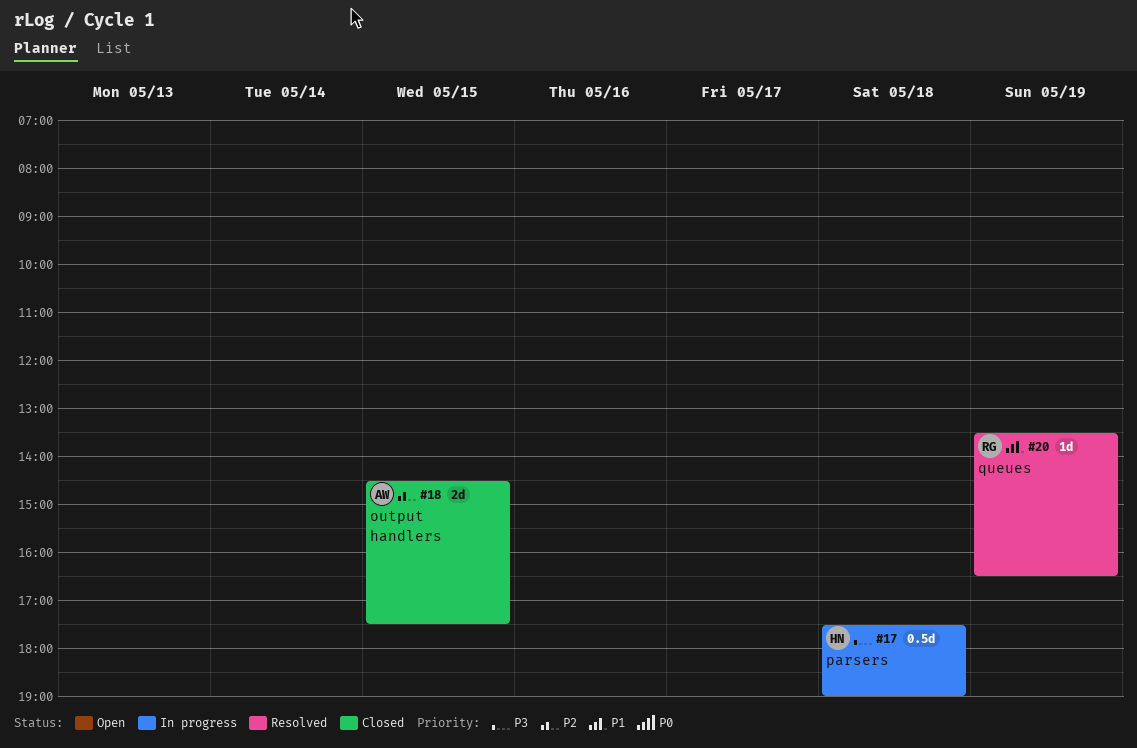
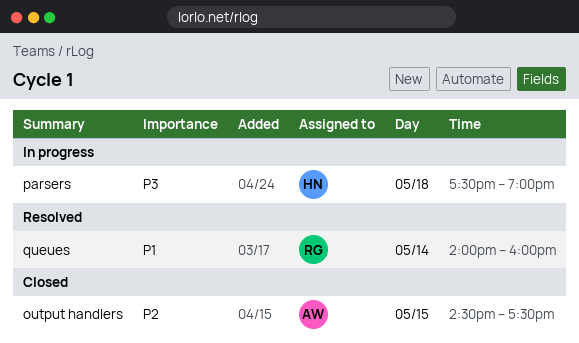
queues, day: May 19 -> May 14
queues, begins: 13:30 -> 14:00
queues, ends: 16:30 -> 16:00

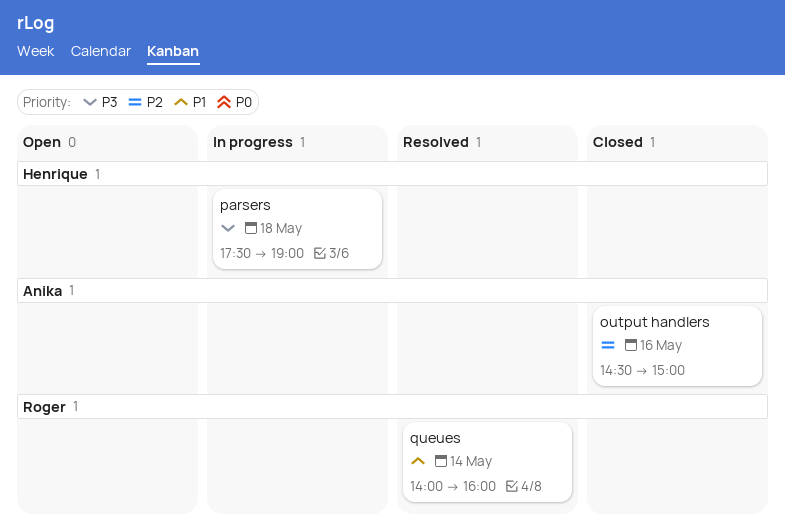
output handlers, day: May 15 -> May 16
output handlers, ends: 17:30 -> 15:00

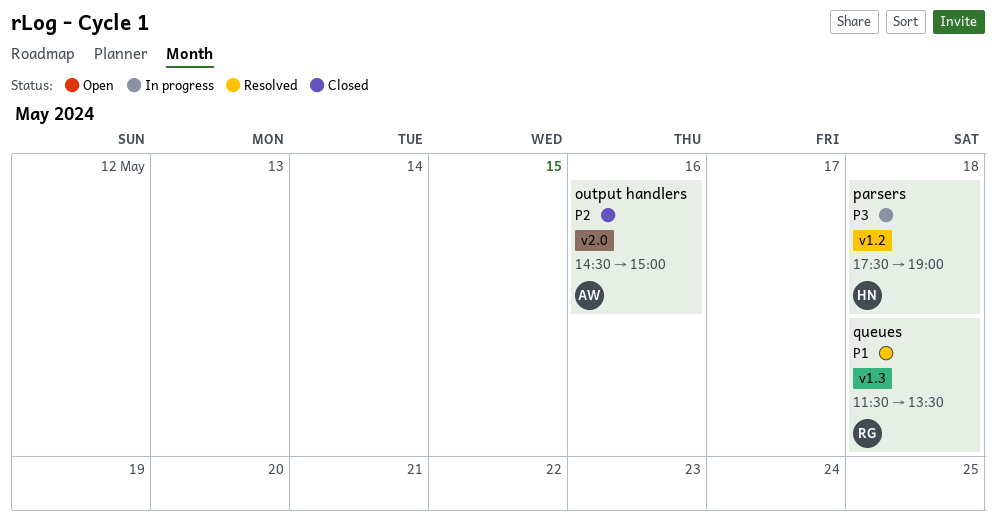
queues, day: May 14 -> May 18
queues, begins: 14:00 -> 11:30
queues, ends: 16:00 -> 13:30

